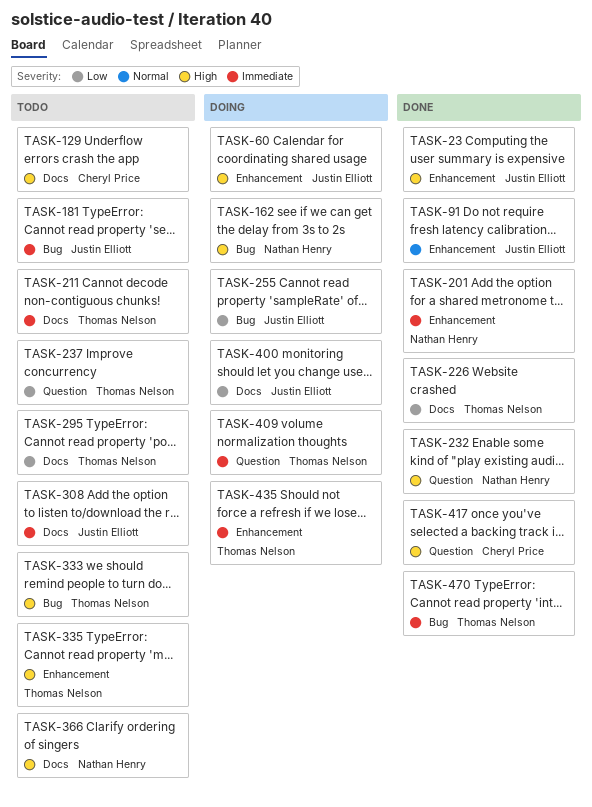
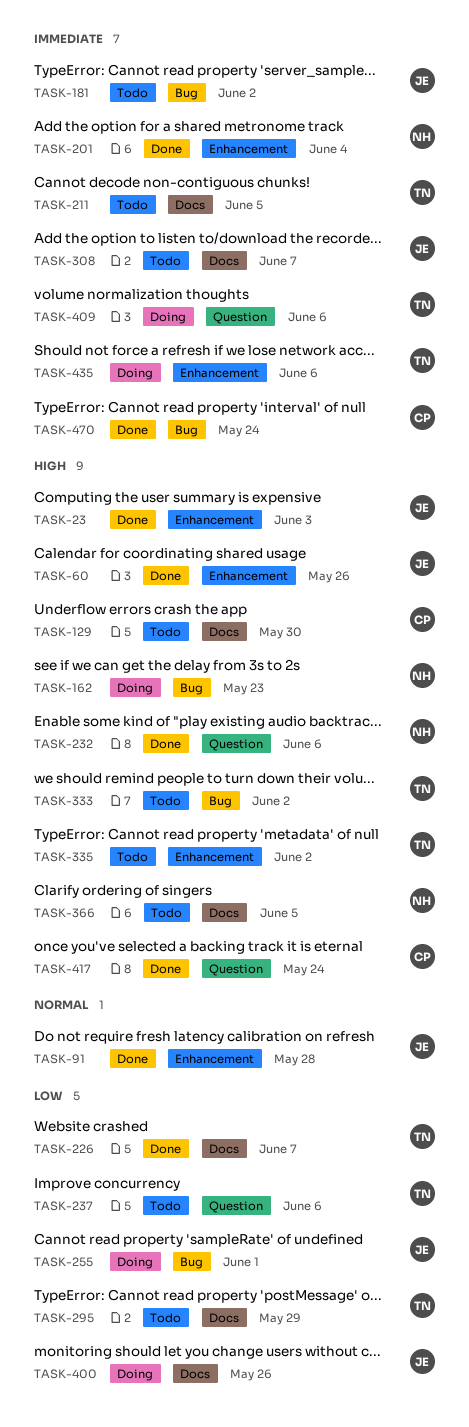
TASK-60, status: Doing -> Done
TASK-470, owner: Thomas Nelson -> Cheryl Price

